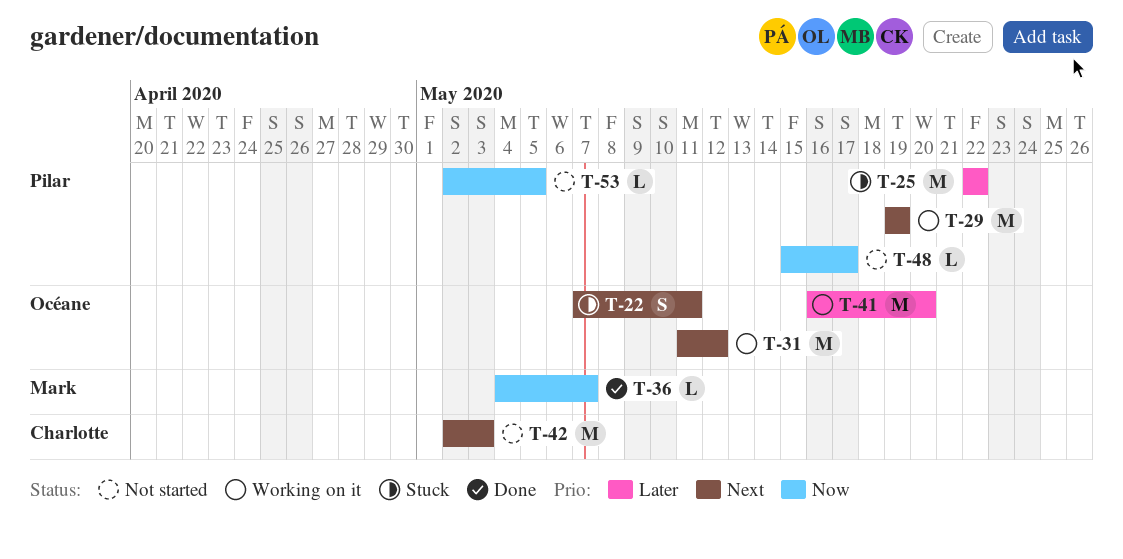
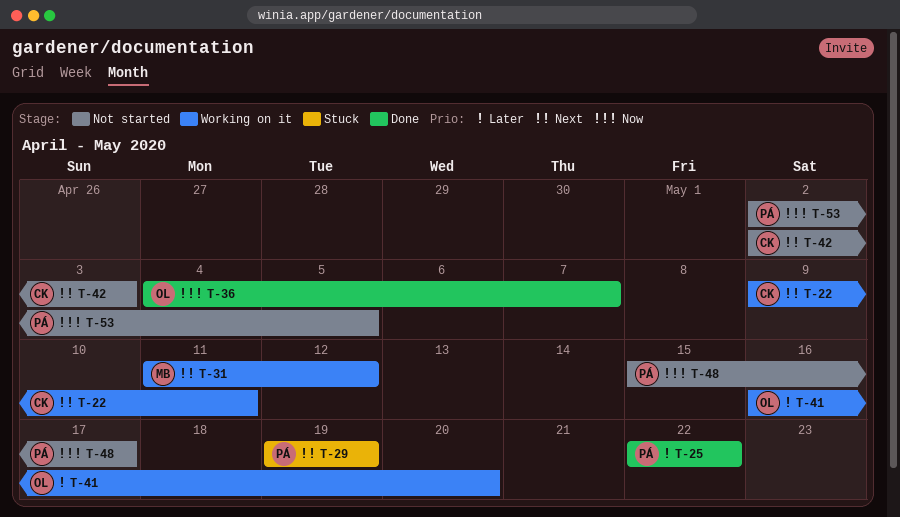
T-22, status: Stuck -> Working on it
T-22, owner: Océane -> Charlotte
T-22, start: May 7 -> May 9
T-25, status: Stuck -> Done
T-29, status: Working on it -> Stuck
T-31, owner: Océane -> Mark
T-36, owner: Mark -> Océane

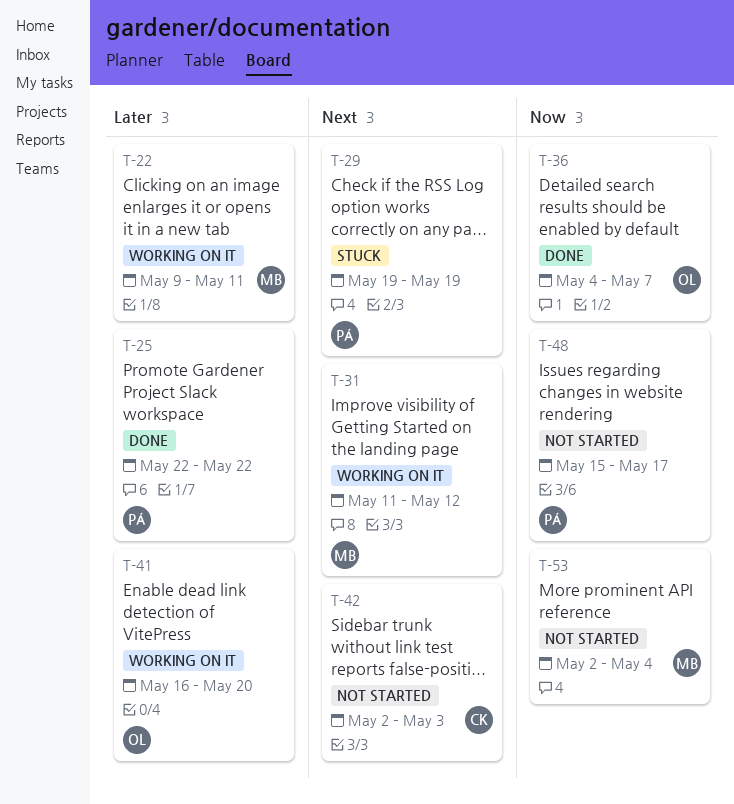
T-22, owner: CK -> MB
T-22, priority: Next -> Later
T-53, owner: PÁ -> MB
T-53, due: May 5 -> May 4

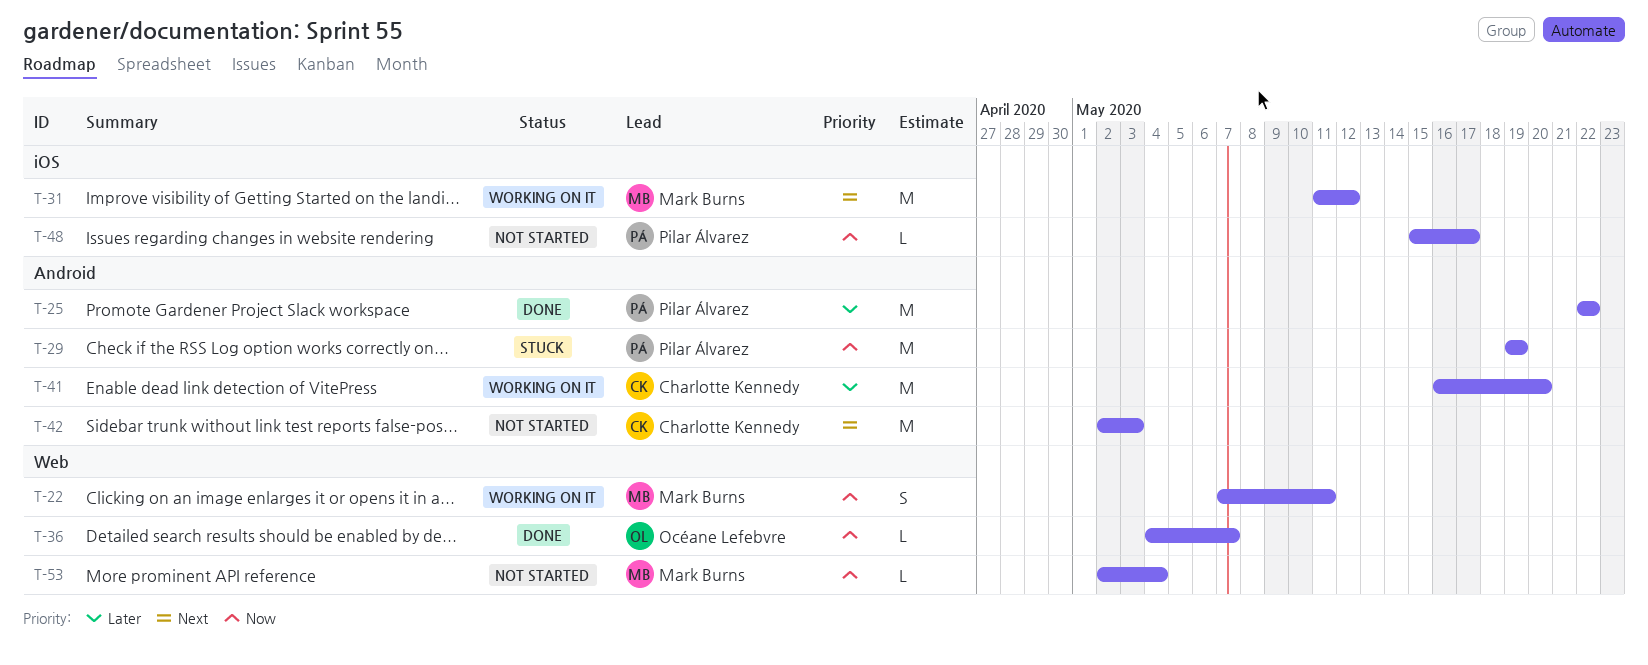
T-22, priority: Later -> Now
T-22, start: May 9 -> May 7
T-29, priority: Next -> Now
T-41, owner: Océane Lefebvre -> Charlotte Kennedy

